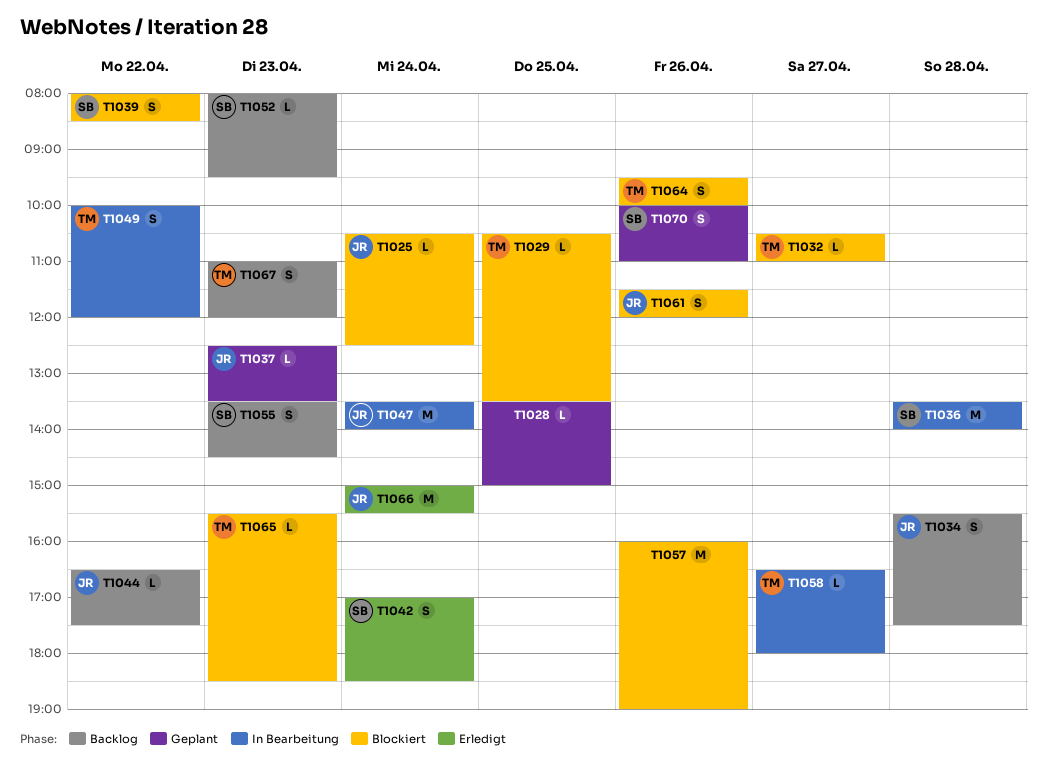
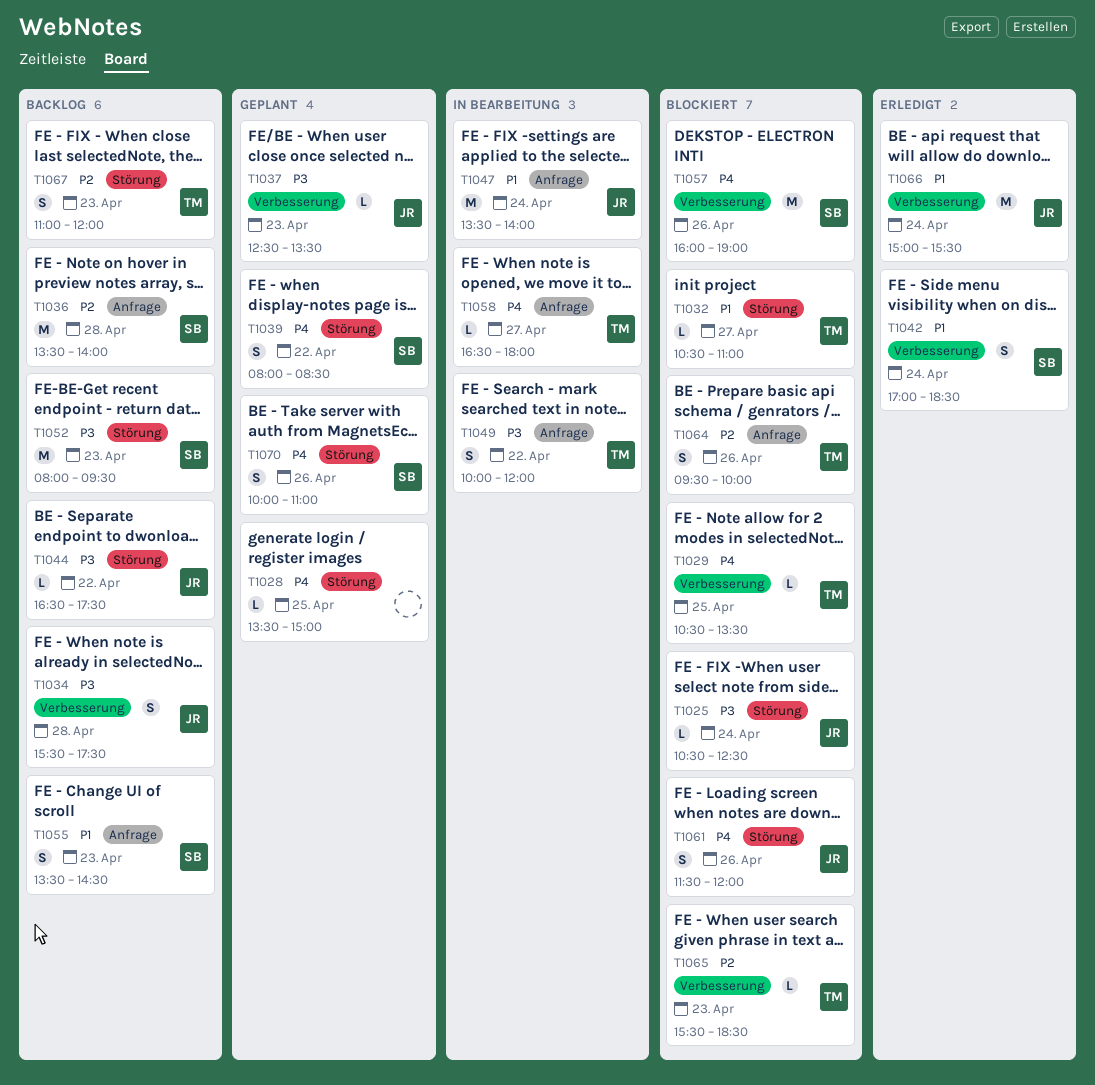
T1036, status: In Bearbeitung -> Backlog
T1039, status: Blockiert -> Geplant
T1052, estimate: L -> M
T1057, owner: none -> SB

